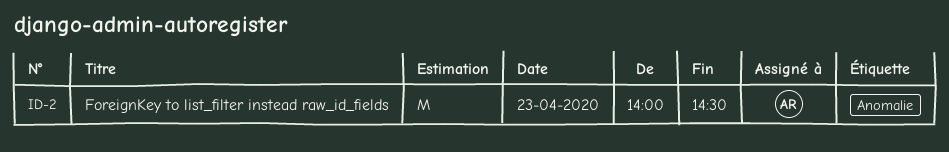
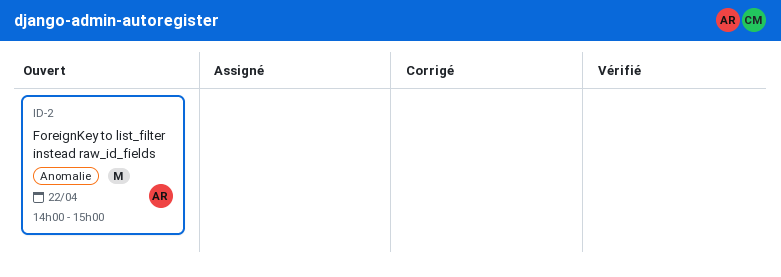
ID-2, day: Apr 23 -> Apr 22
ID-2, ends: 14:30 -> 15:00

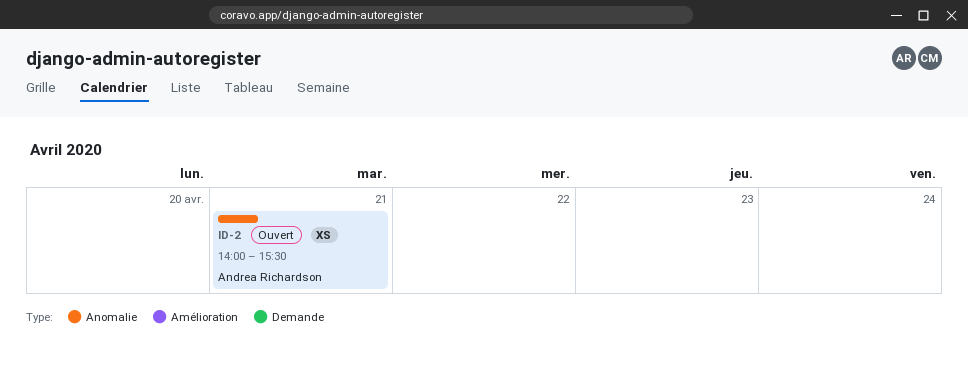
ID-2, estimate: M -> XS
ID-2, day: Apr 22 -> Apr 21
ID-2, ends: 15:00 -> 15:30

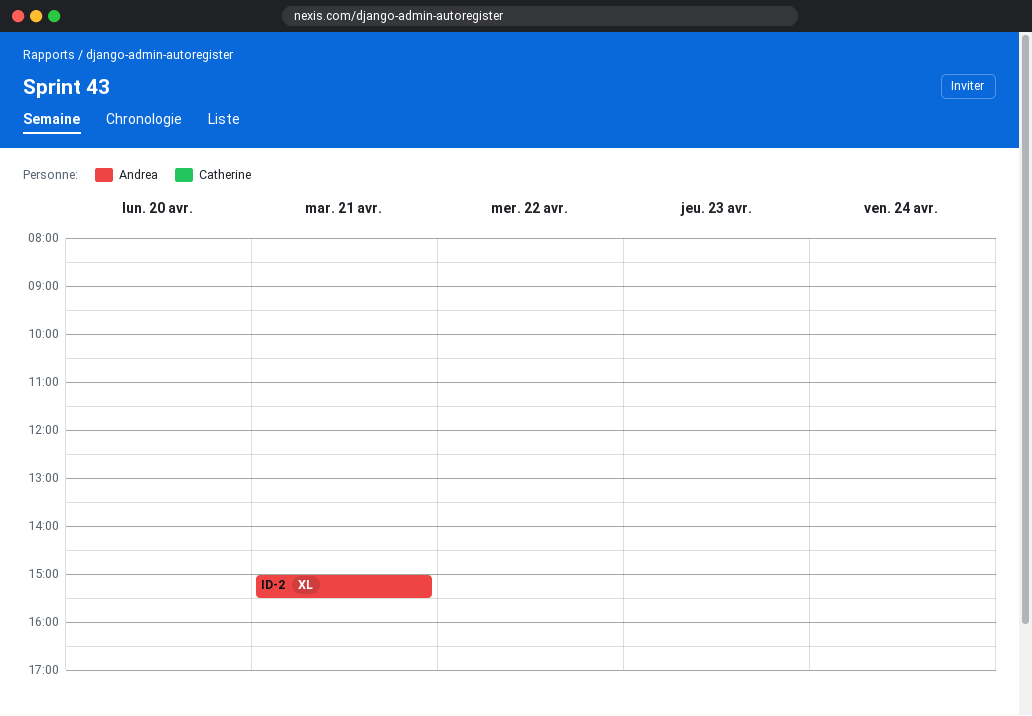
ID-2, estimate: XS -> XL
ID-2, begins: 14:00 -> 15:00

